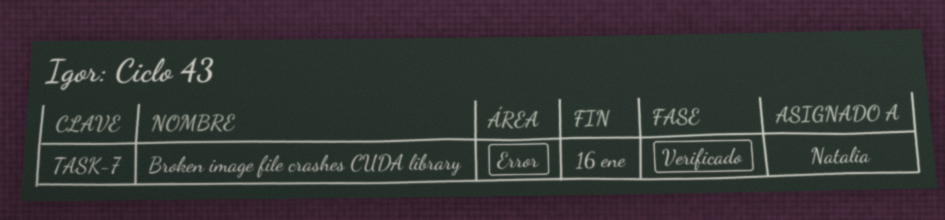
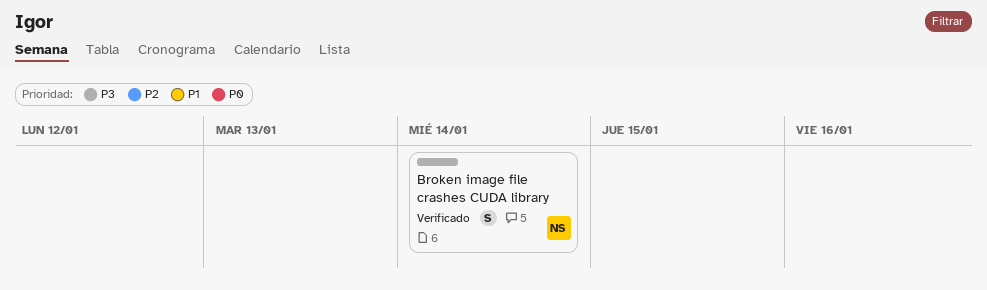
Broken image file crashes CUDA library, due: Jan 16 -> Jan 14

